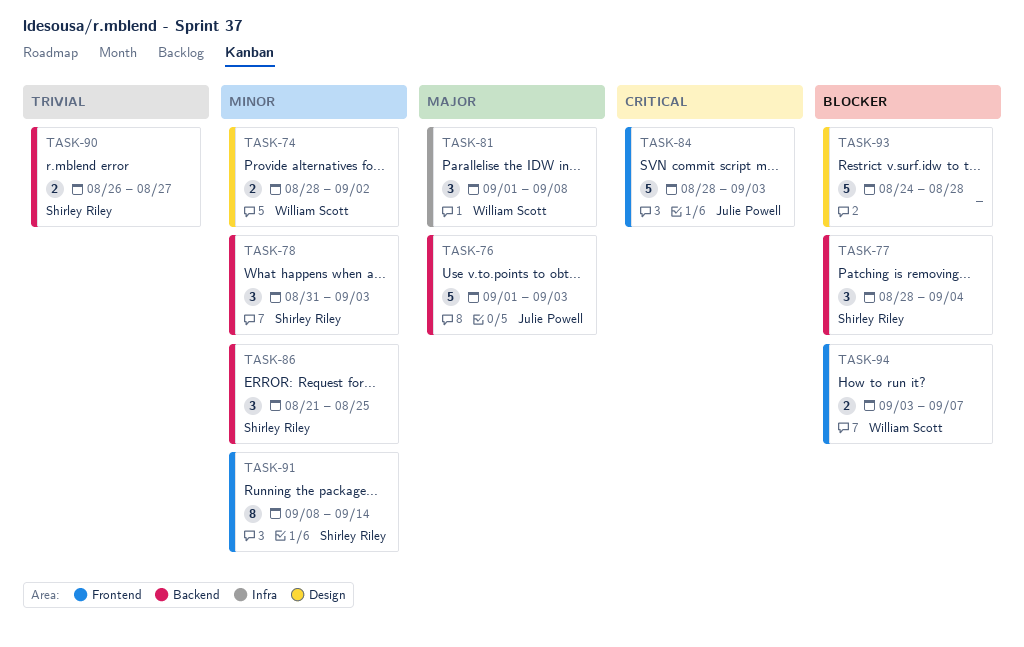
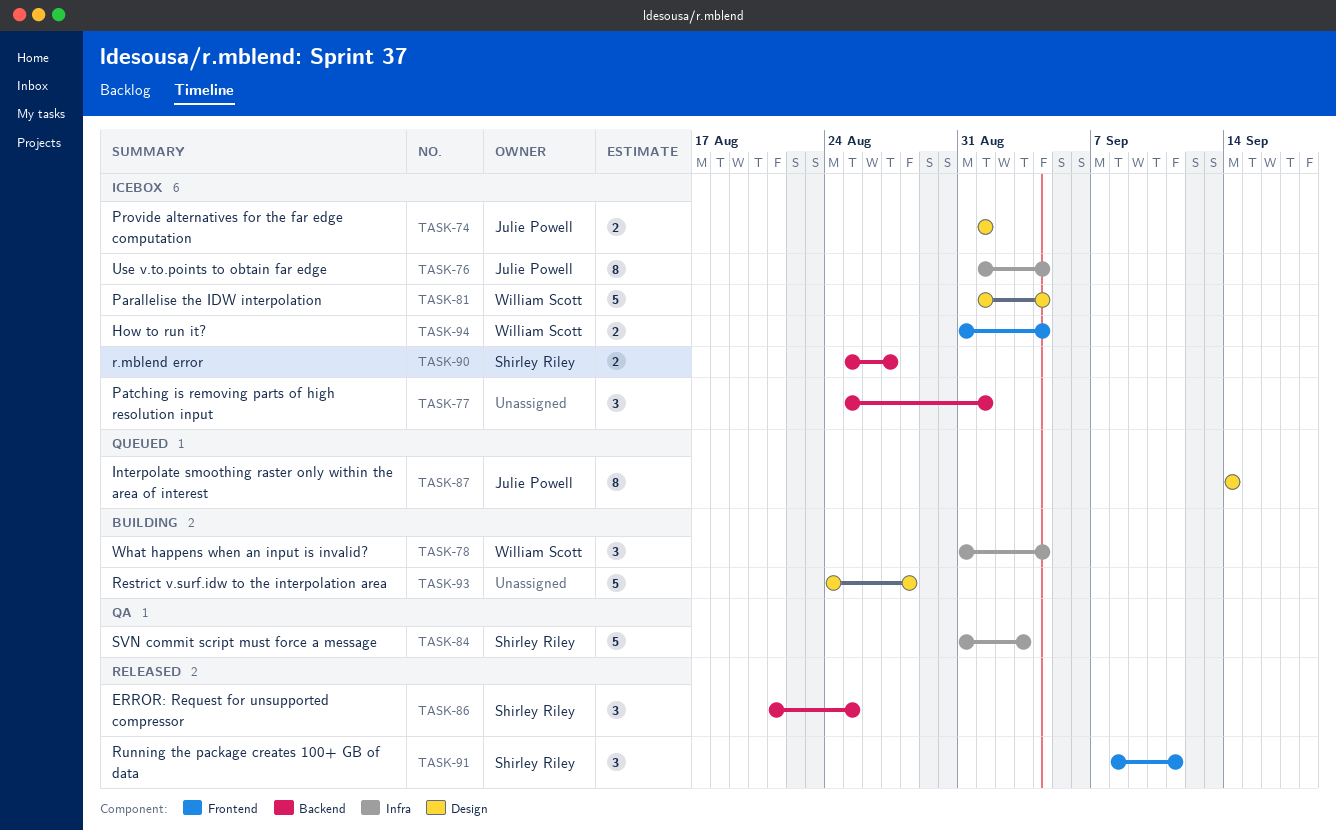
TASK-74, owner: William Scott -> Julie Powell
TASK-74, start: Aug 28 -> Sep 1
TASK-74, due: Sep 2 -> Sep 1
TASK-76, label: Backend -> Infra
TASK-76, estimate: 5 -> 8
TASK-76, due: Sep 3 -> Sep 4
TASK-77, owner: Shirley Riley -> none
TASK-77, start: Aug 28 -> Aug 25
TASK-77, due: Sep 4 -> Sep 1
TASK-78, owner: Shirley Riley -> William Scott
TASK-78, label: Backend -> Infra
TASK-78, due: Sep 3 -> Sep 4
TASK-81, label: Infra -> Design
TASK-81, estimate: 3 -> 5
TASK-81, due: Sep 8 -> Sep 4
TASK-84, owner: Julie Powell -> Shirley Riley
TASK-84, label: Frontend -> Infra
TASK-84, start: Aug 28 -> Aug 31
TASK-87: none -> present
TASK-90, start: Aug 26 -> Aug 25
TASK-91, estimate: 8 -> 3
TASK-91, due: Sep 14 -> Sep 11
TASK-94, start: Sep 3 -> Aug 31
TASK-94, due: Sep 7 -> Sep 4

